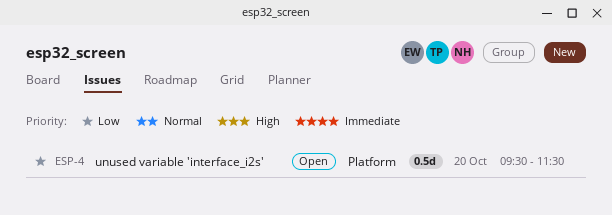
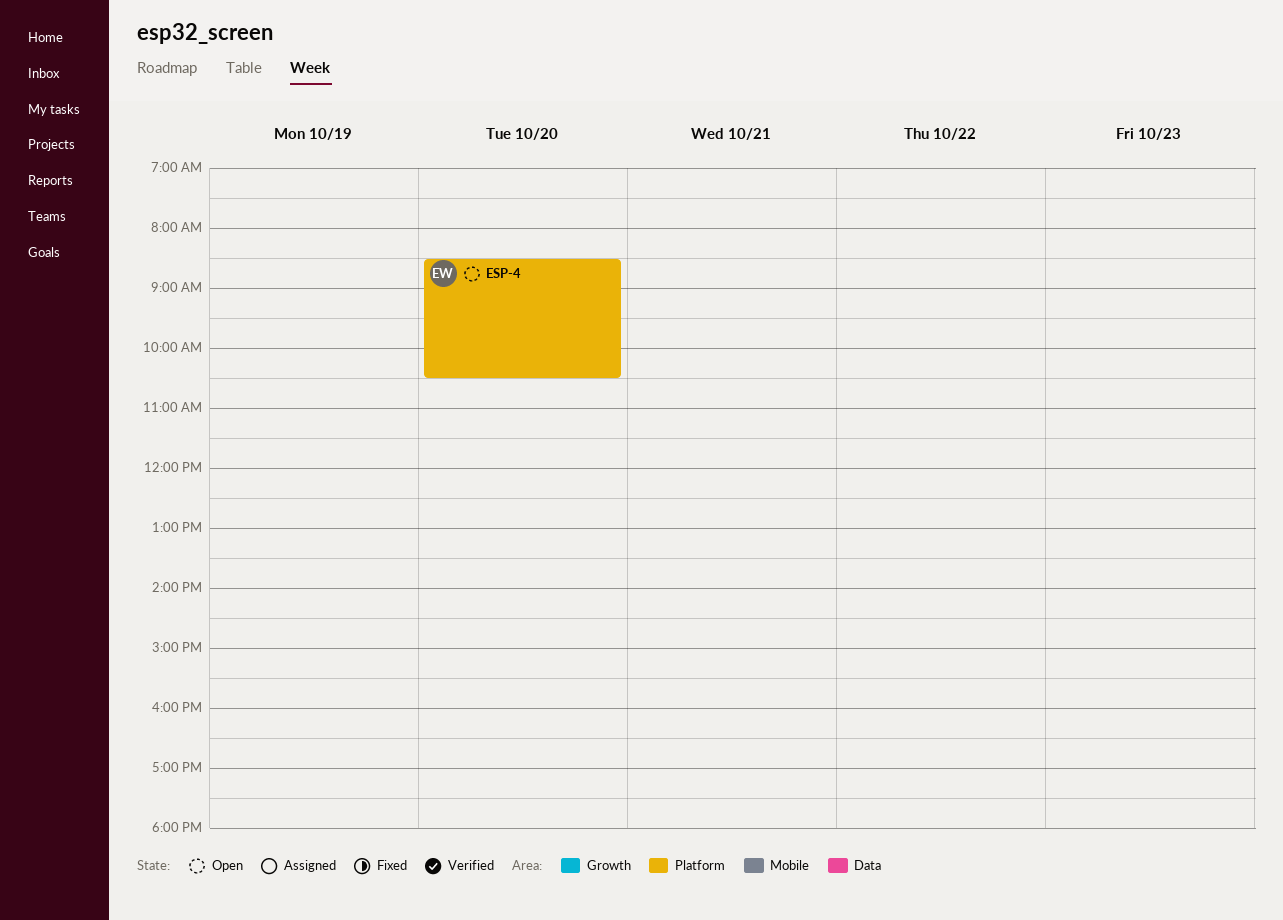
ESP-4, begins: 09:30 -> 08:30
ESP-4, ends: 11:30 -> 10:30

